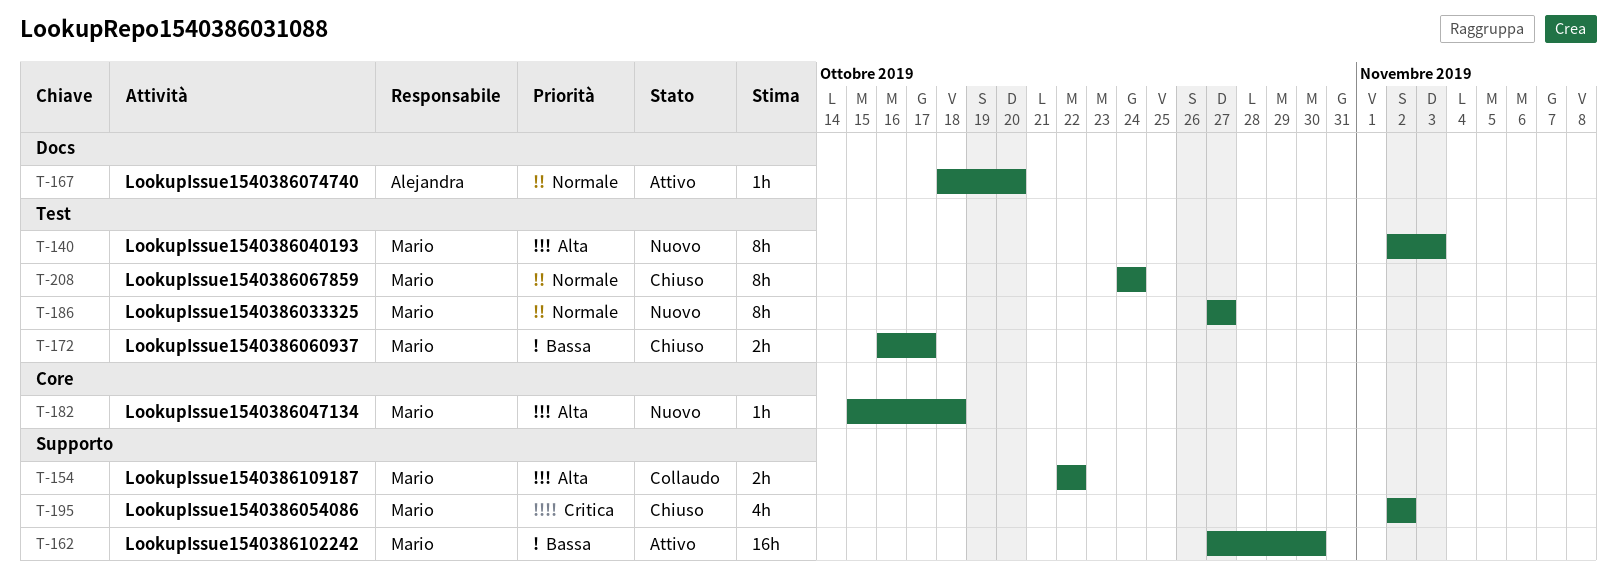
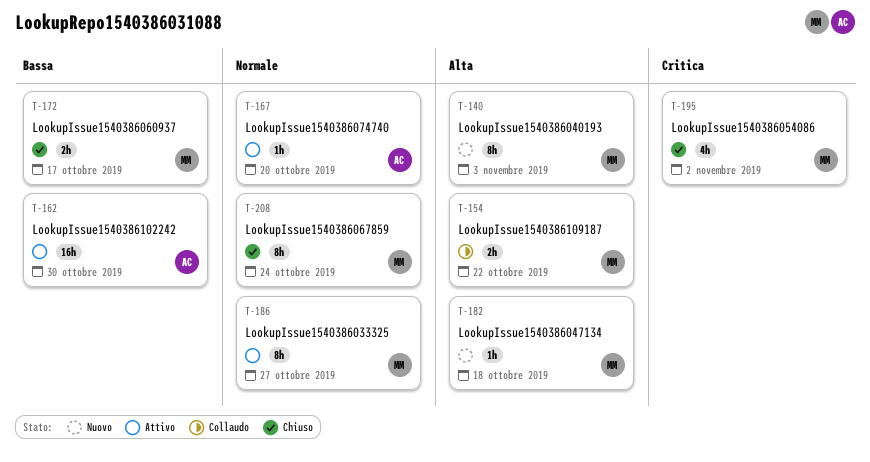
T-162, owner: Mario -> Alejandra
T-186, status: Nuovo -> Attivo

